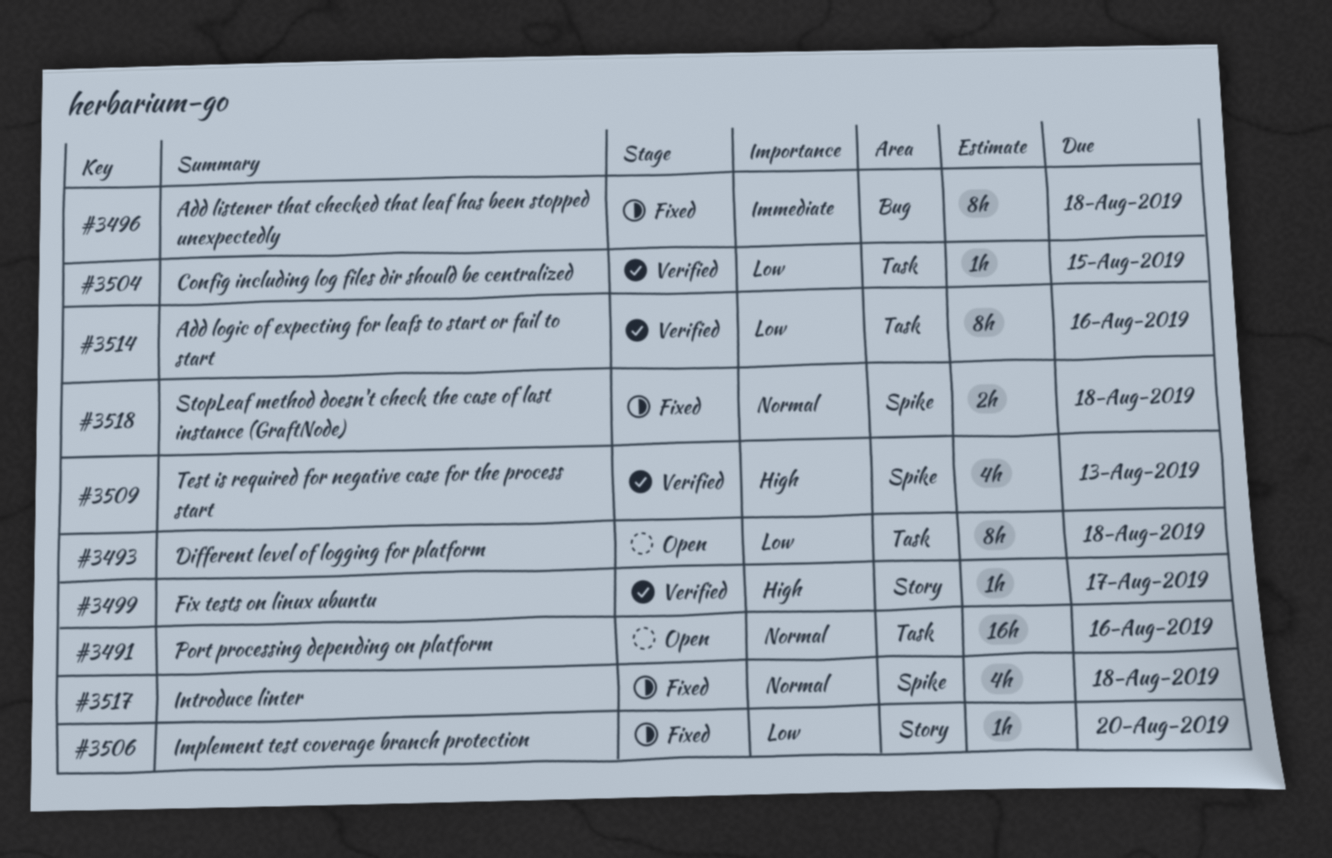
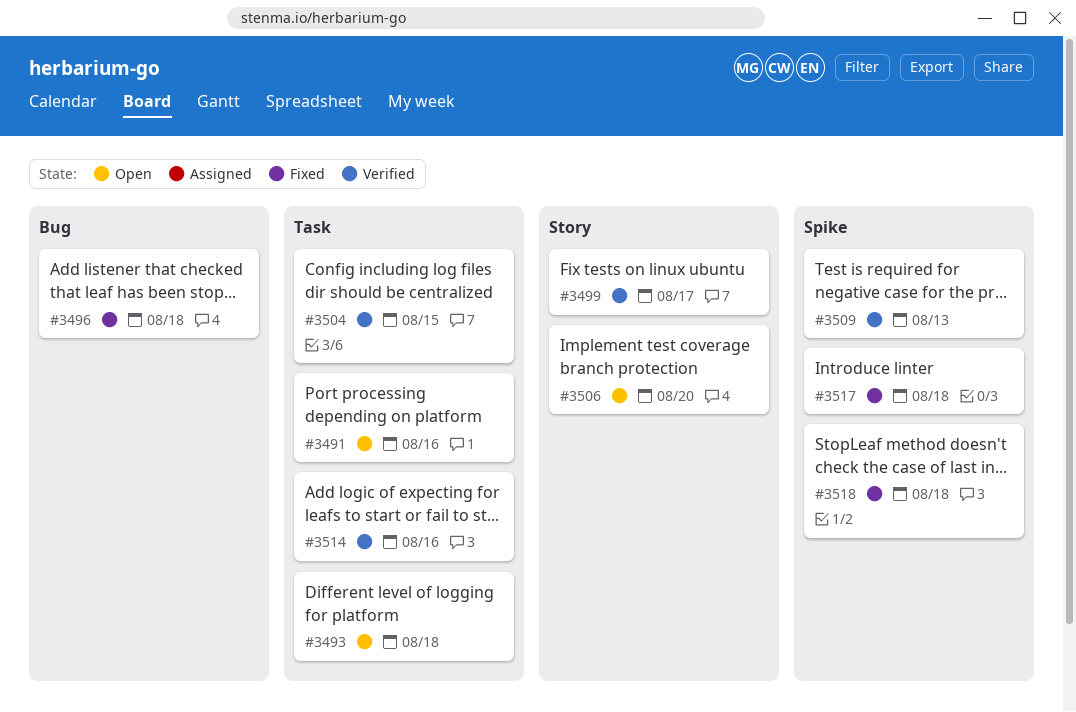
#3506, status: Fixed -> Open

